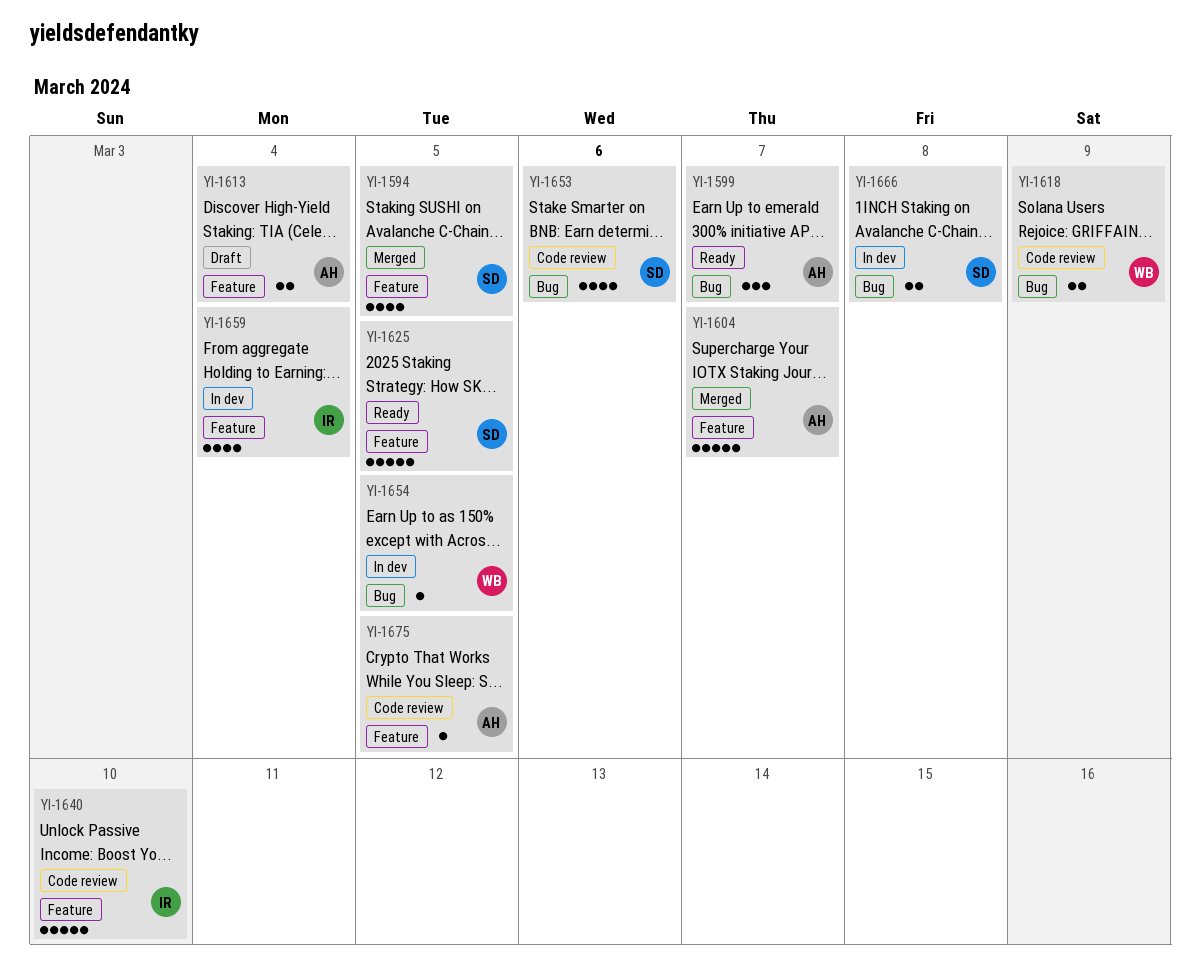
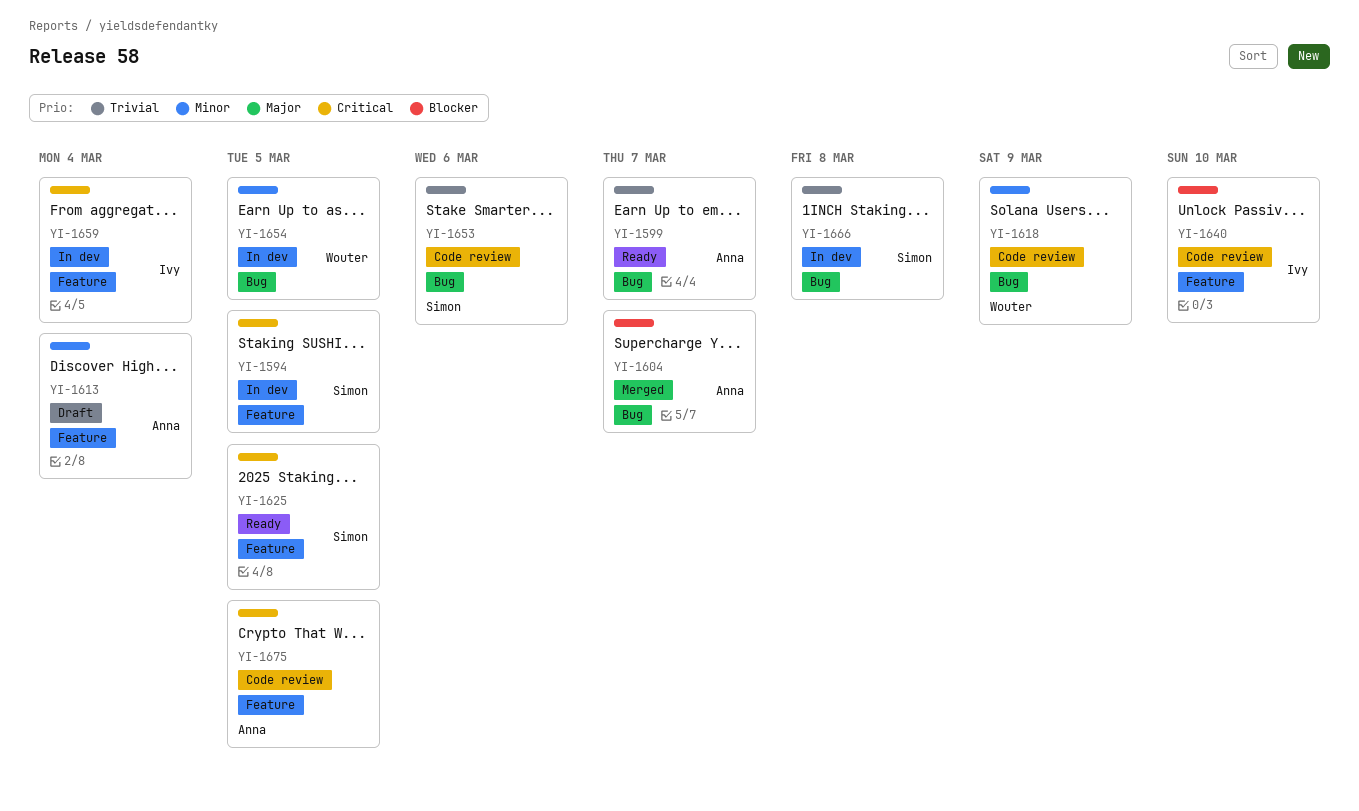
YI-1594, status: Merged -> In dev
YI-1604, label: Feature -> Bug

